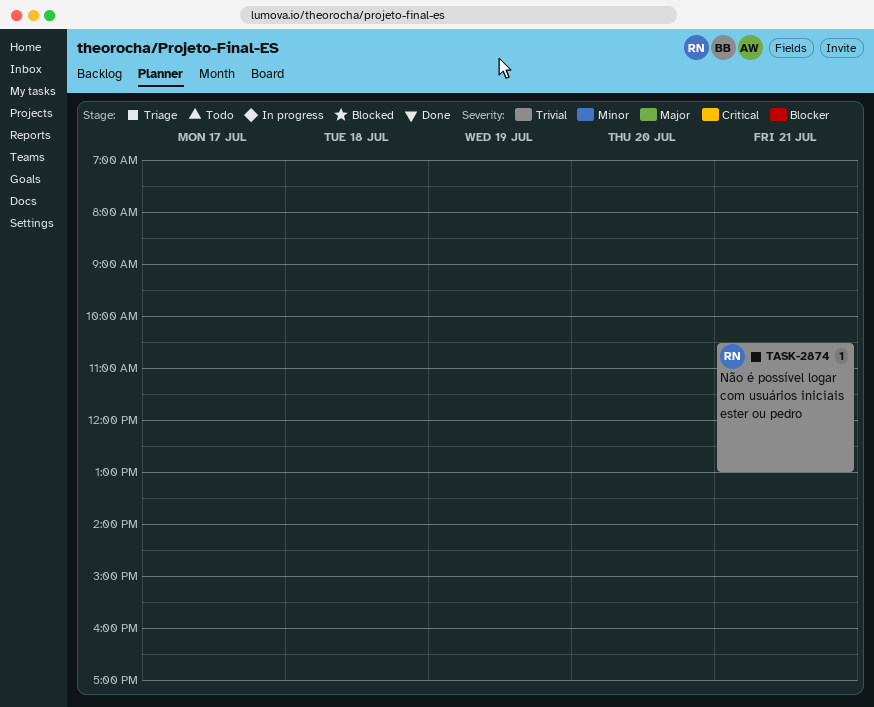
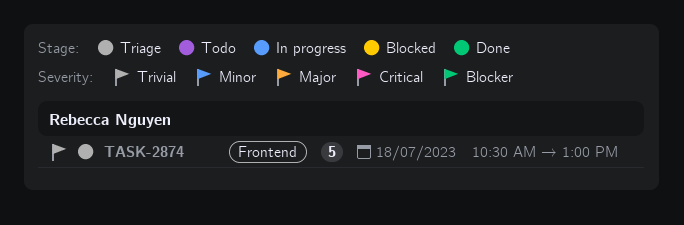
TASK-2874, estimate: 1 -> 5
TASK-2874, day: Jul 21 -> Jul 18

